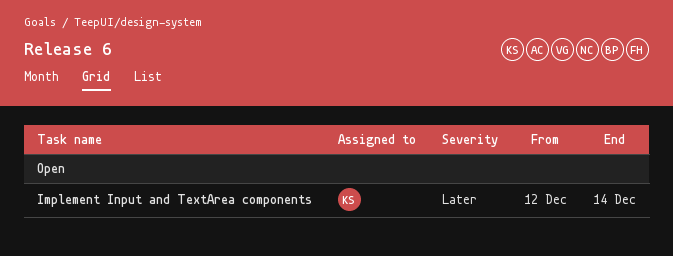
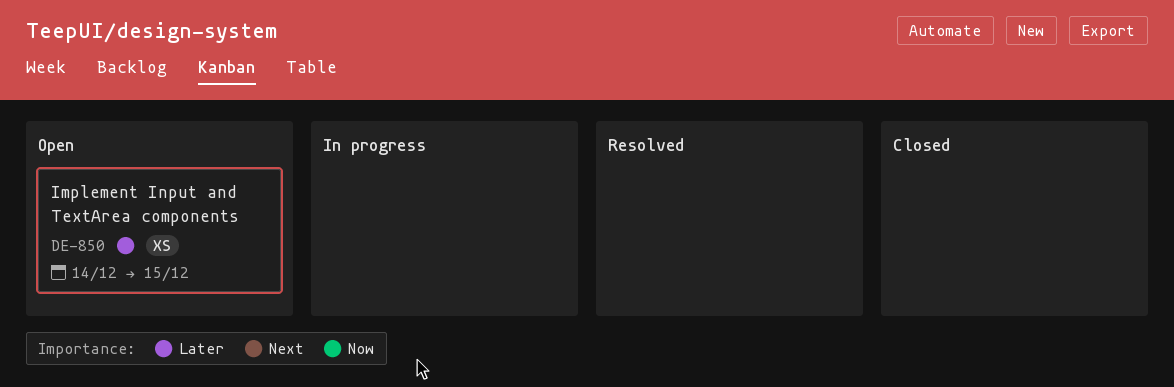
Implement Input and TextArea components, start: Dec 12 -> Dec 14
Implement Input and TextArea components, due: Dec 14 -> Dec 15

